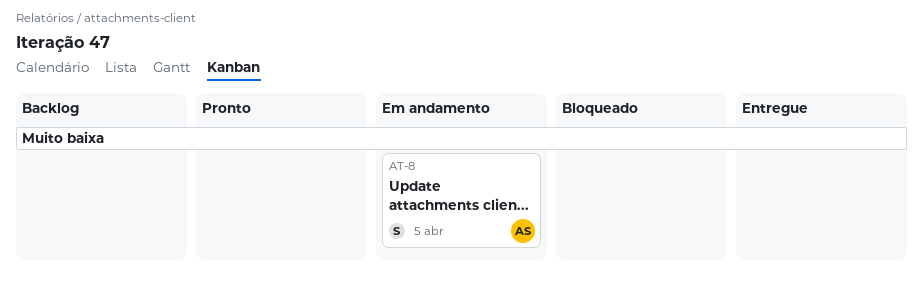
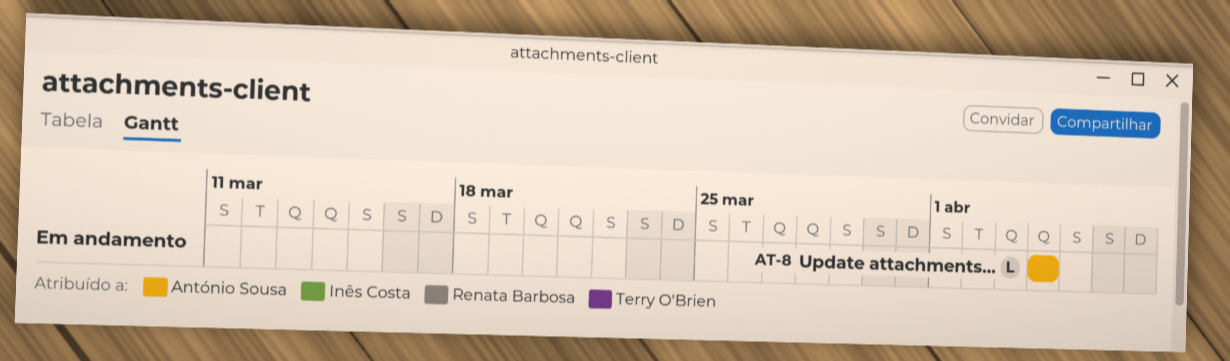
AT-8, estimate: S -> L
AT-8, due: Apr 5 -> Apr 4

